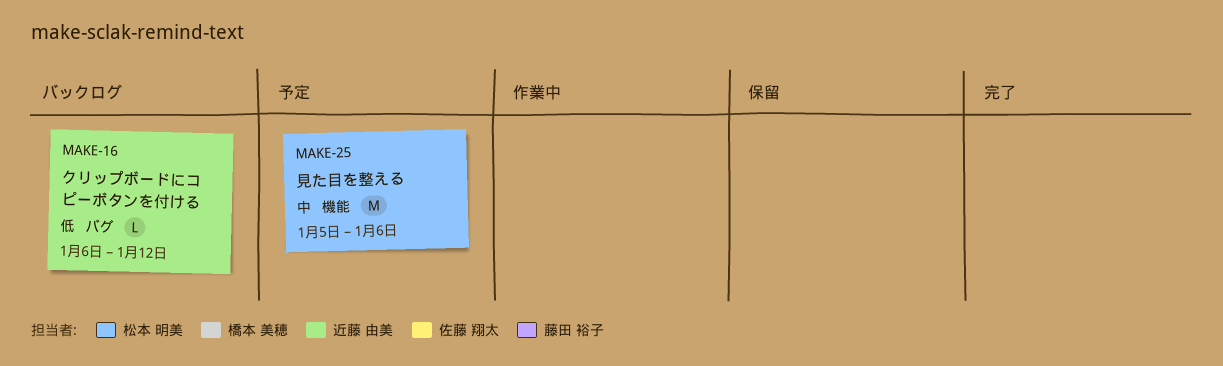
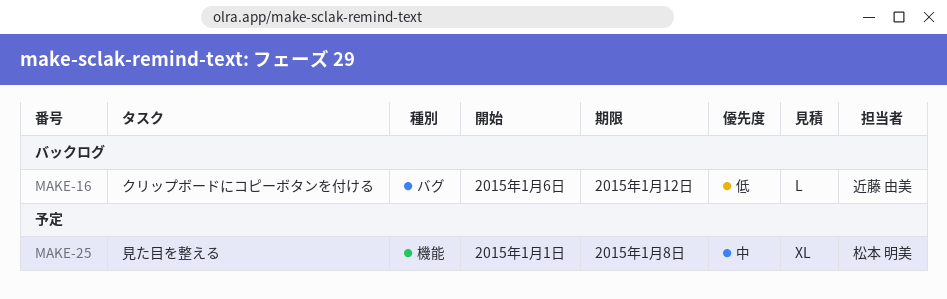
MAKE-25, estimate: M -> XL
MAKE-25, start: Jan 5 -> Jan 1
MAKE-25, due: Jan 6 -> Jan 8

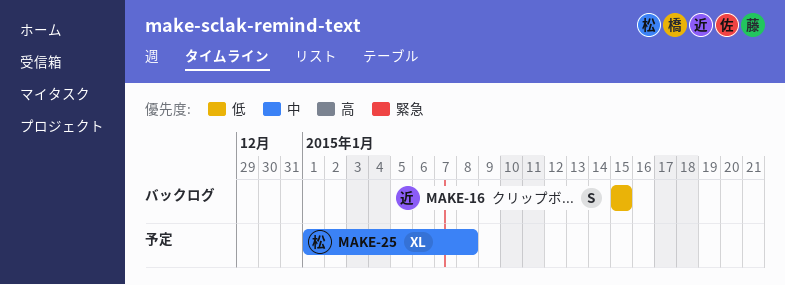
MAKE-16, estimate: L -> S
MAKE-16, start: Jan 6 -> Jan 15
MAKE-16, due: Jan 12 -> Jan 15

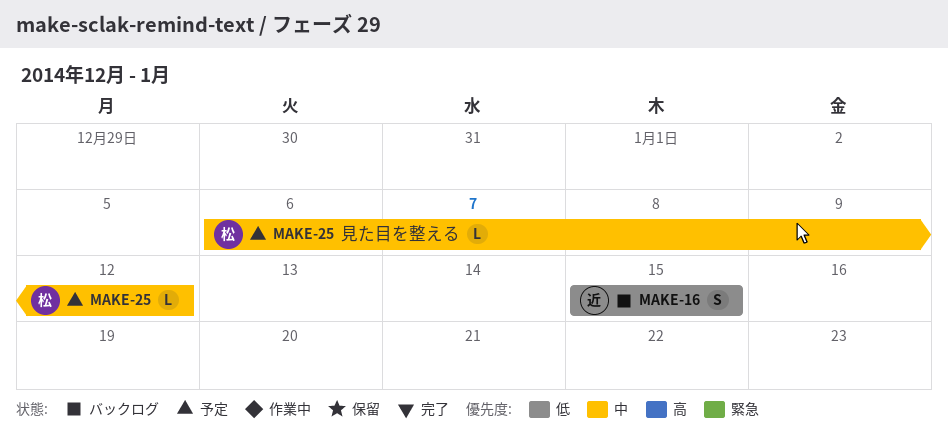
MAKE-25, estimate: XL -> L
MAKE-25, start: Jan 1 -> Jan 6
MAKE-25, due: Jan 8 -> Jan 12

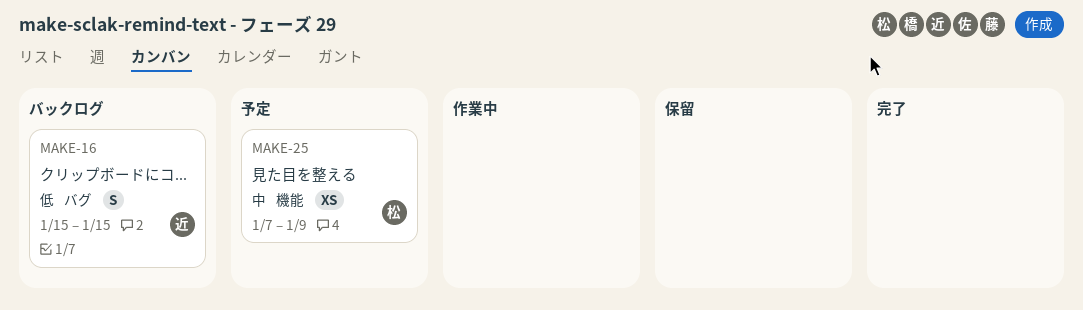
MAKE-25, estimate: L -> XS
MAKE-25, start: Jan 6 -> Jan 7
MAKE-25, due: Jan 12 -> Jan 9

